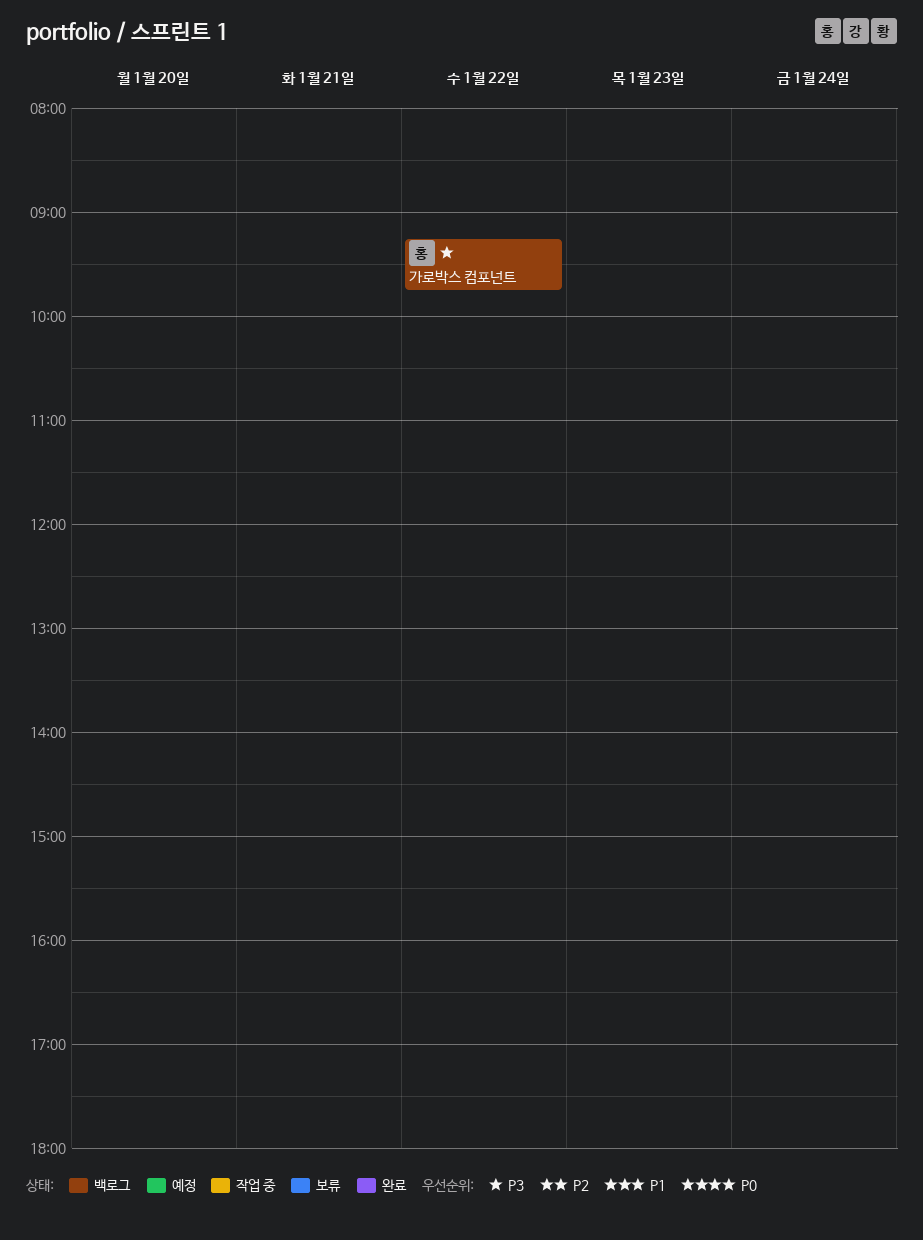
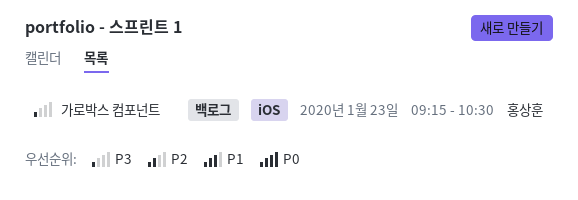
가로박스 컴포넌트, day: Jan 22 -> Jan 23
가로박스 컴포넌트, ends: 09:45 -> 10:30

